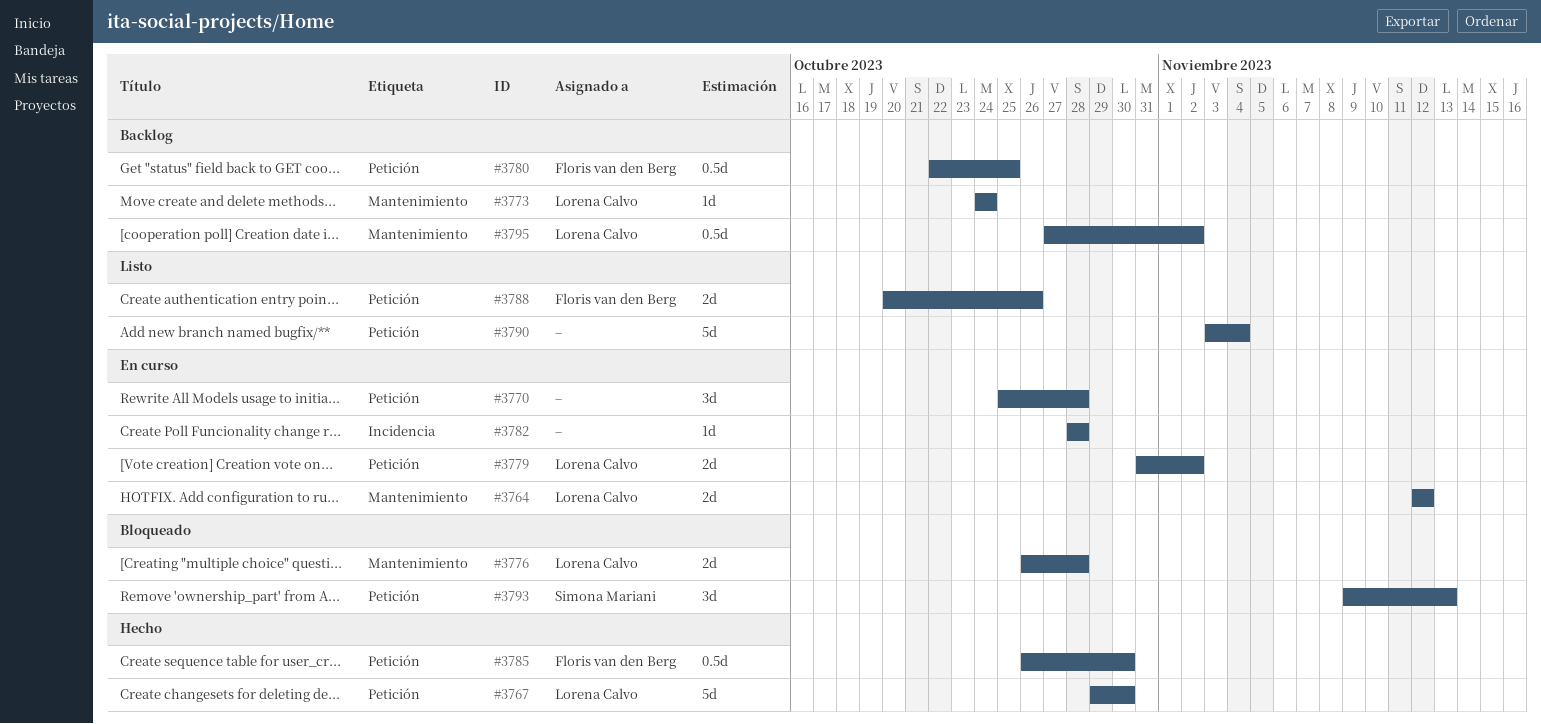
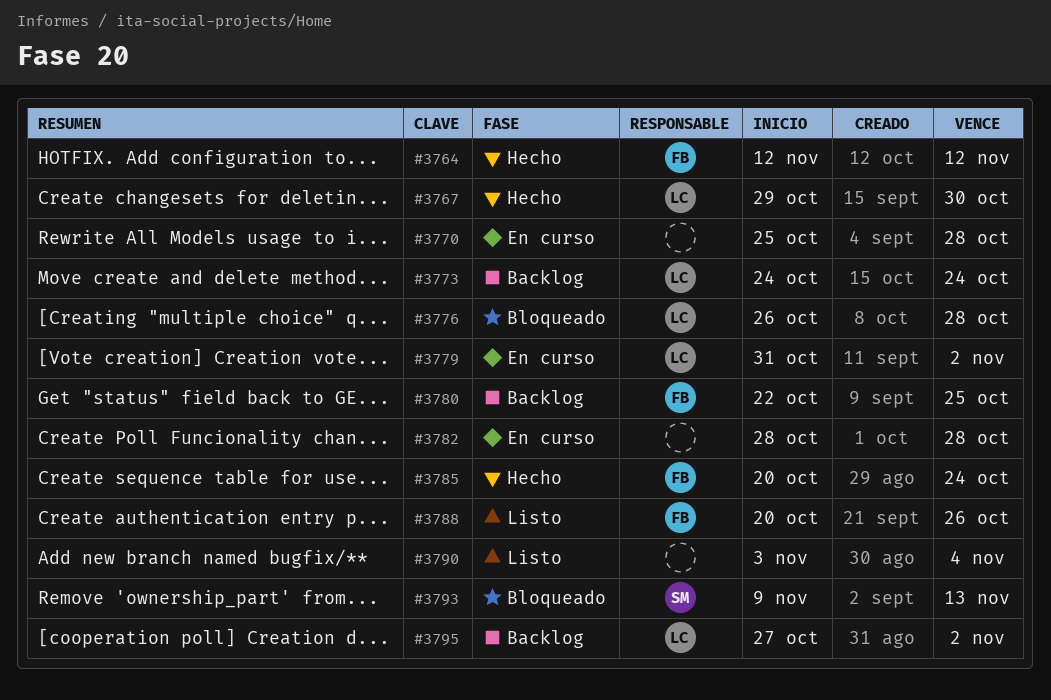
#3764, status: En curso -> Hecho
#3764, owner: Lorena Calvo -> Floris van den Berg
#3785, start: Oct 26 -> Oct 20
#3785, due: Oct 30 -> Oct 24

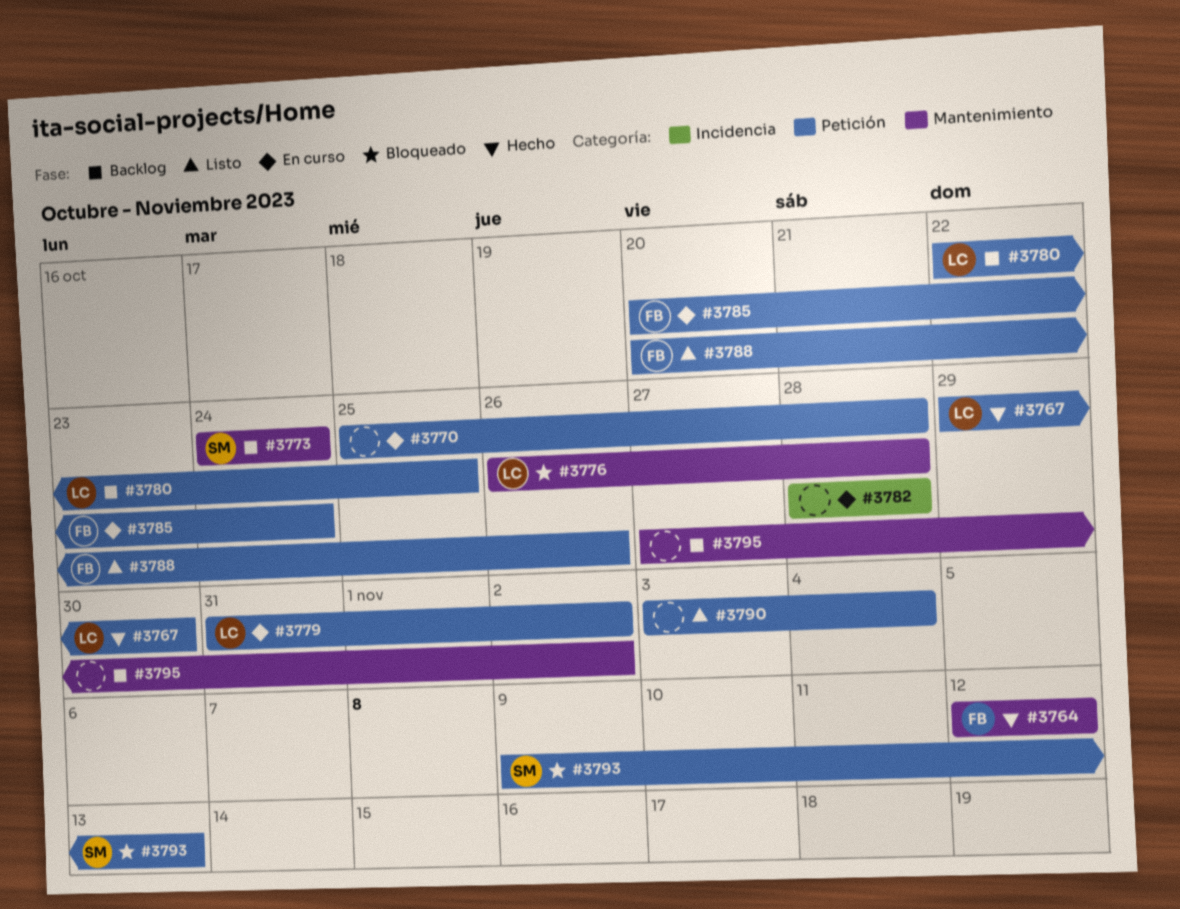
#3773, owner: LC -> SM
#3780, owner: FB -> LC
#3785, status: Hecho -> En curso
#3795, owner: LC -> none

